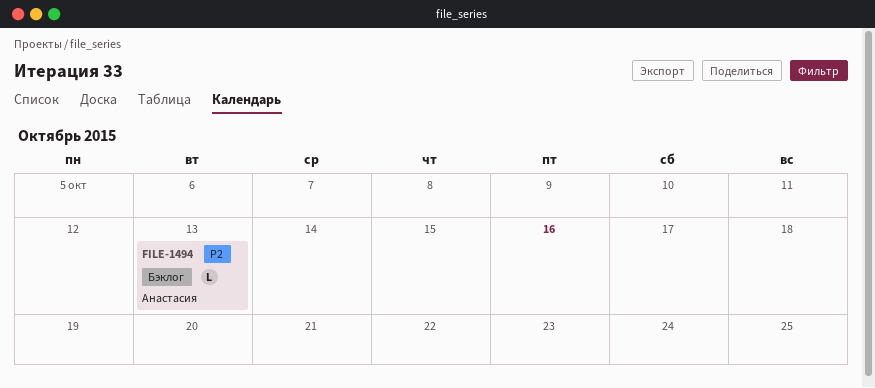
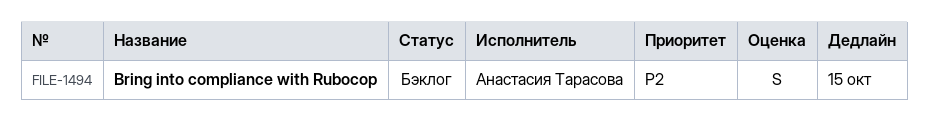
FILE-1494, estimate: L -> S
FILE-1494, due: Oct 13 -> Oct 15

